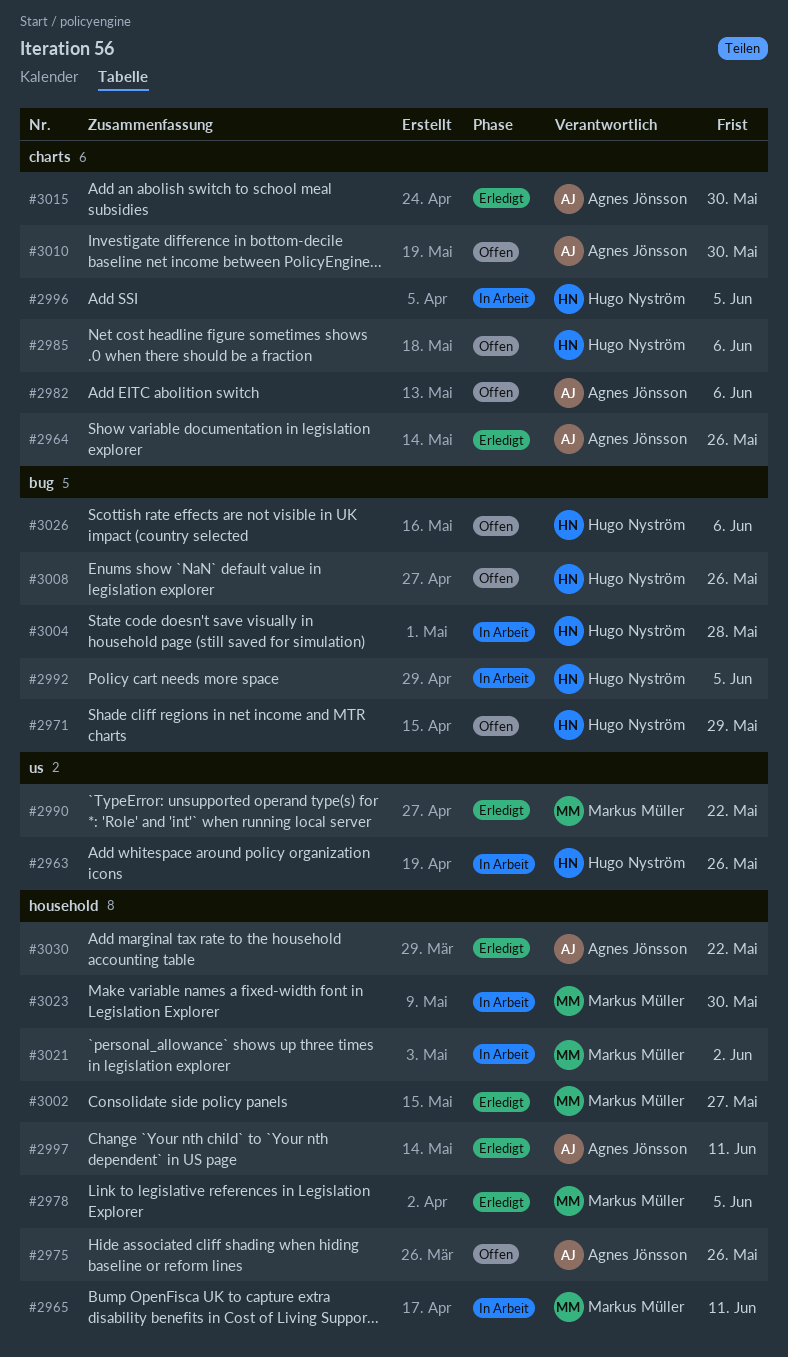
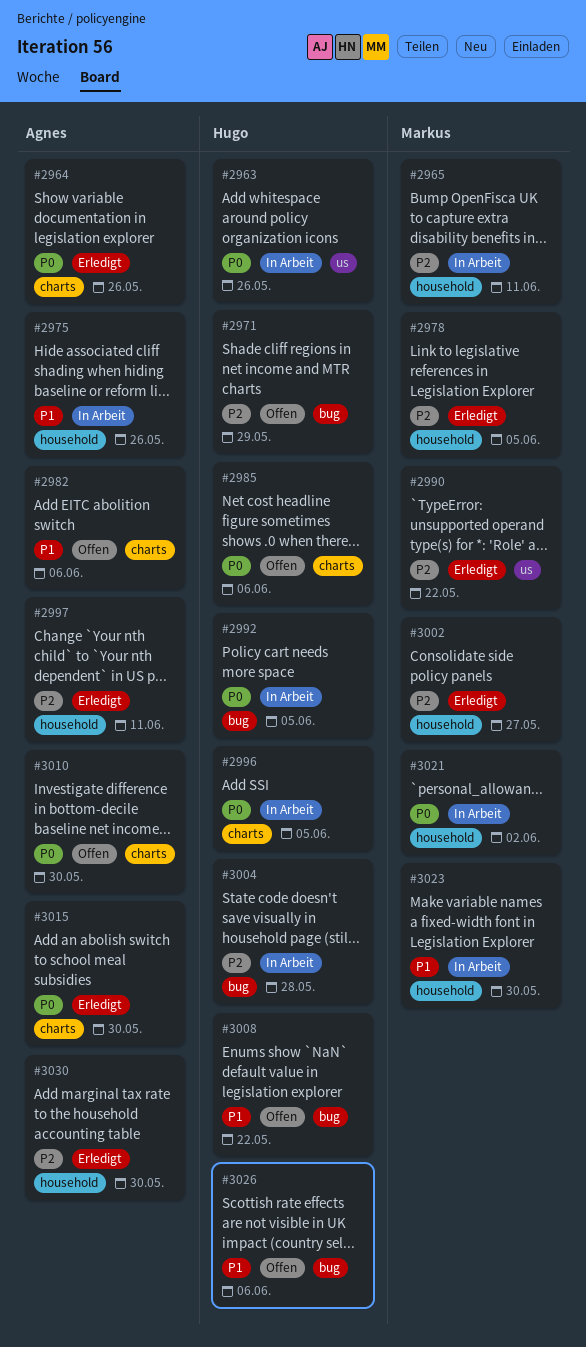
#2975, status: Offen -> In Arbeit
#3008, due: May 26 -> May 22
#3030, due: May 22 -> May 30

